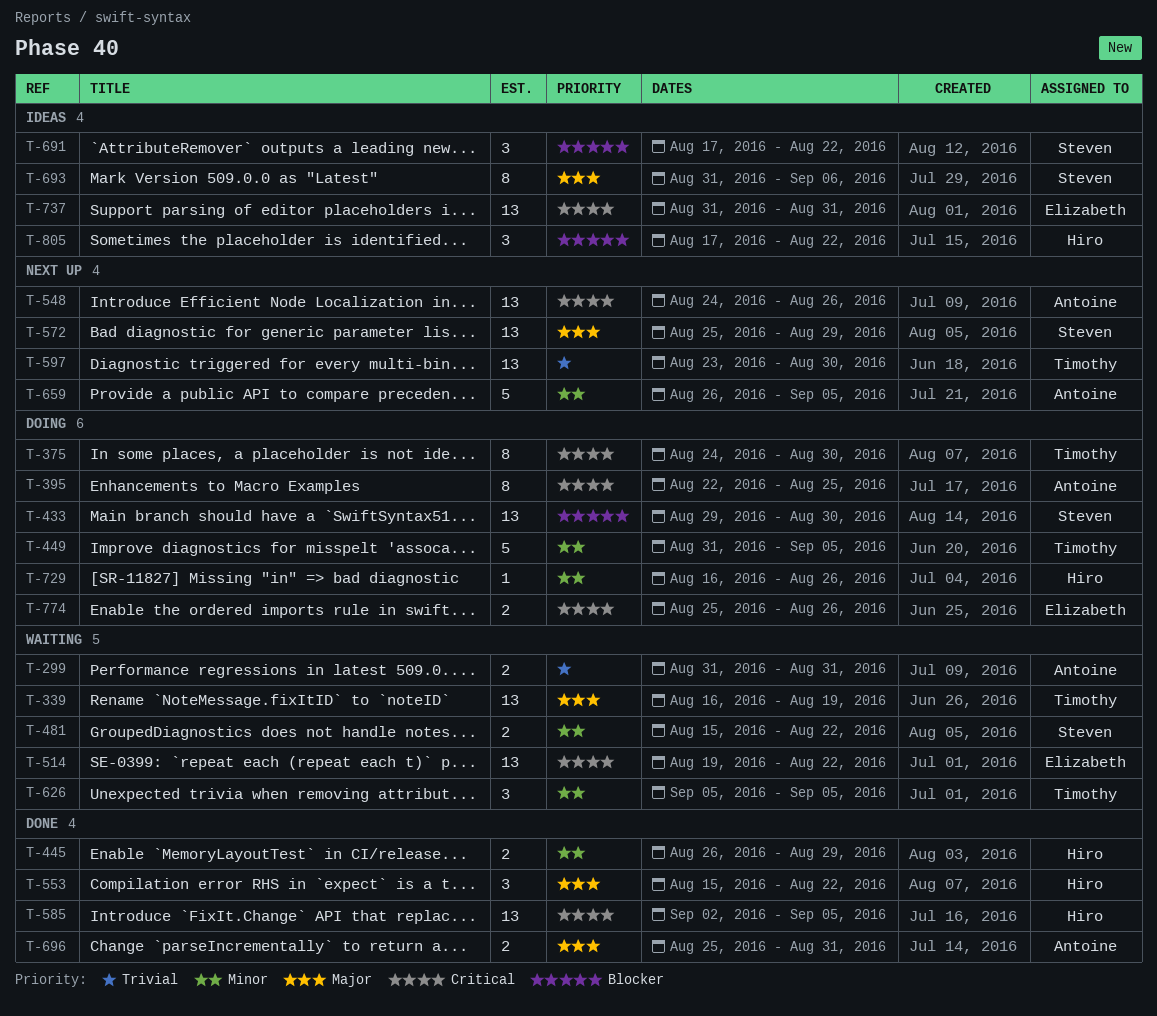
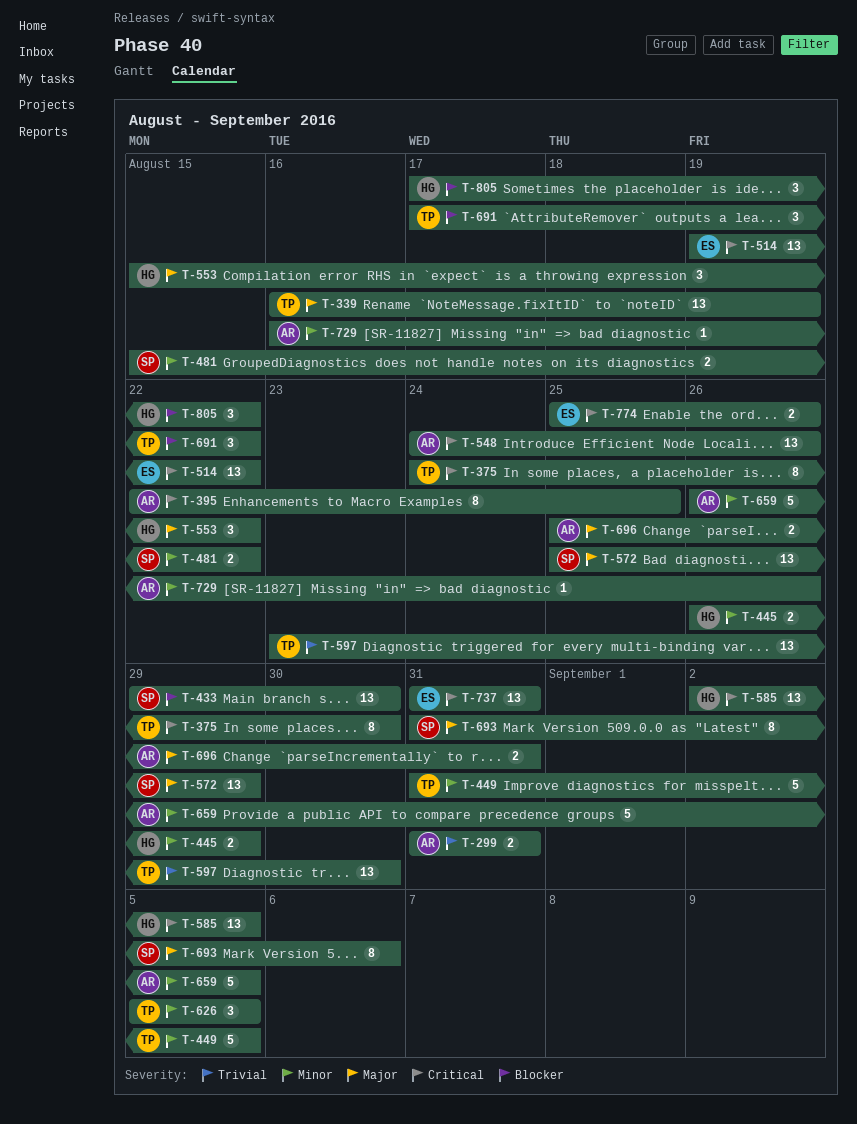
T-691, owner: Steven -> Timothy
T-729, owner: Hiro -> Antoine

